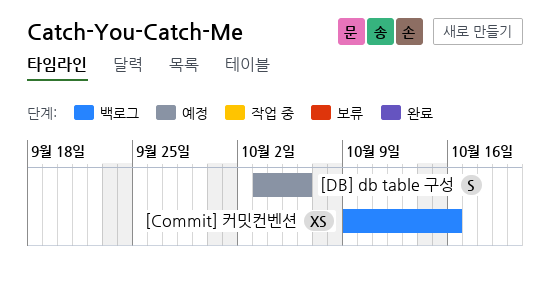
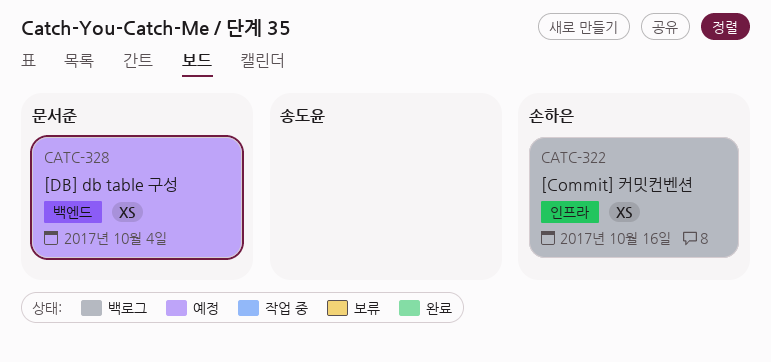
[DB] db table 구성, estimate: S -> XS
[DB] db table 구성, due: Oct 6 -> Oct 4

